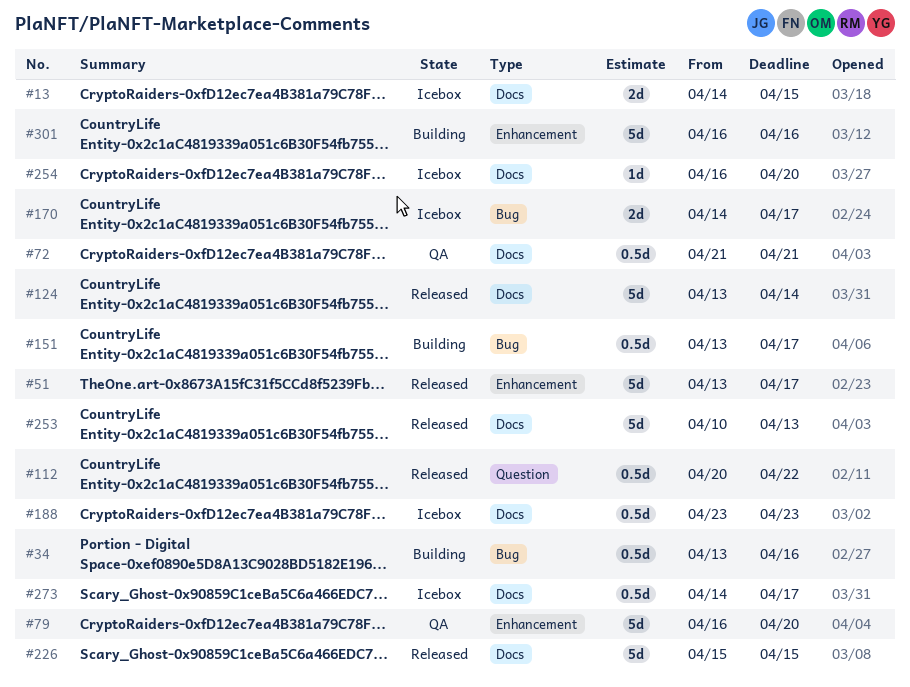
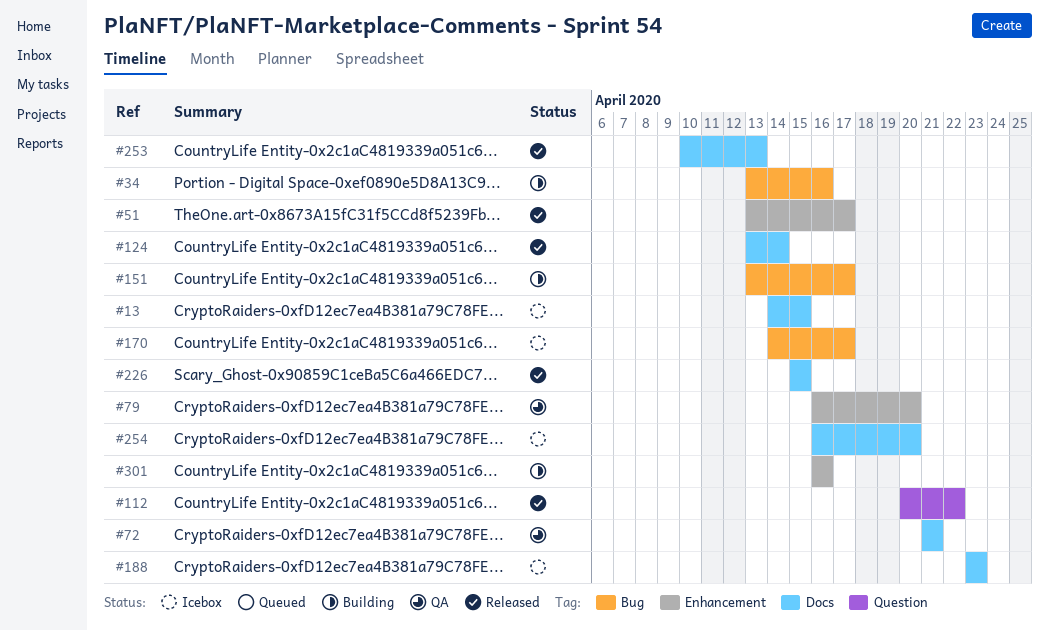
#273: present -> none

